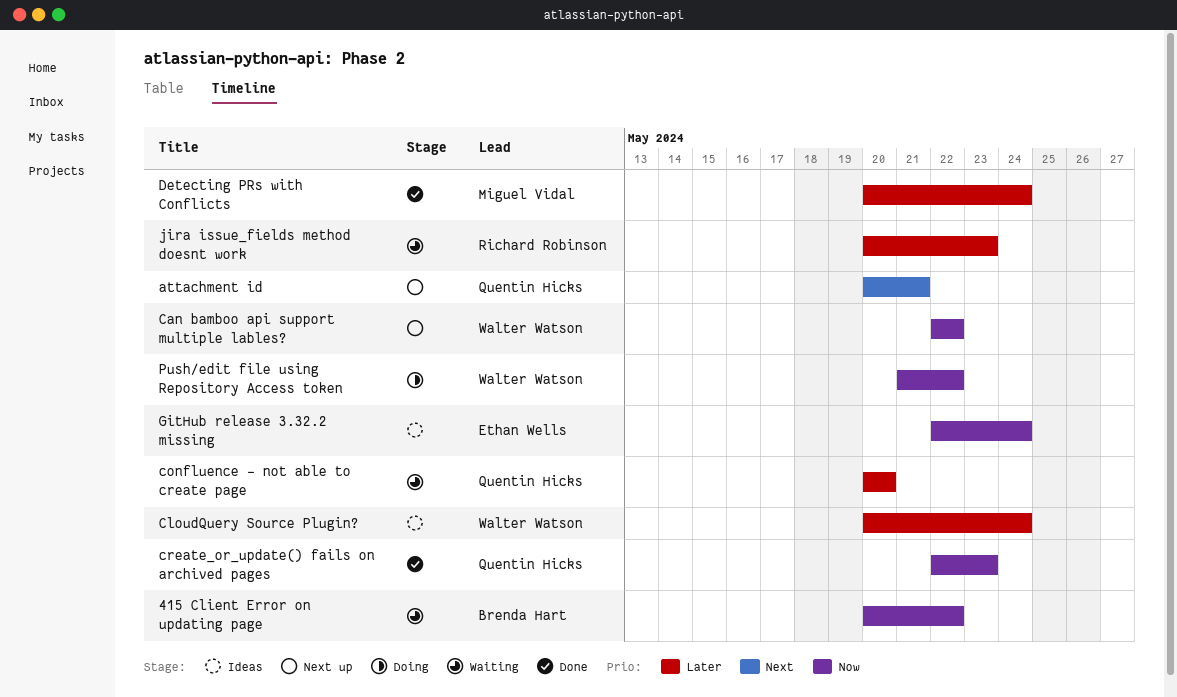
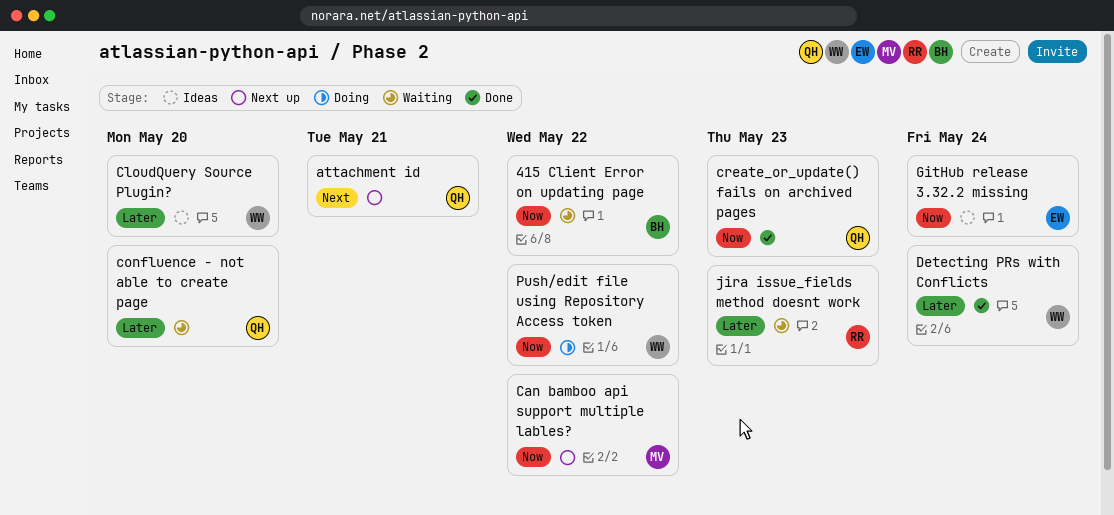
Can bamboo api support multiple lables?, owner: Walter Watson -> Miguel Vidal
CloudQuery Source Plugin?, due: May 24 -> May 20
Detecting PRs with Conflicts, owner: Miguel Vidal -> Walter Watson

